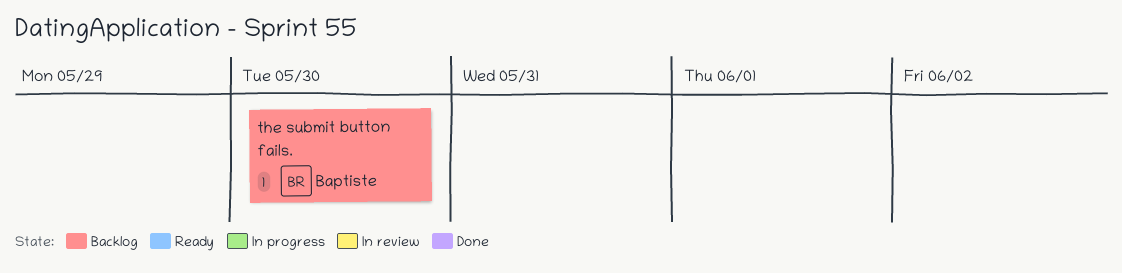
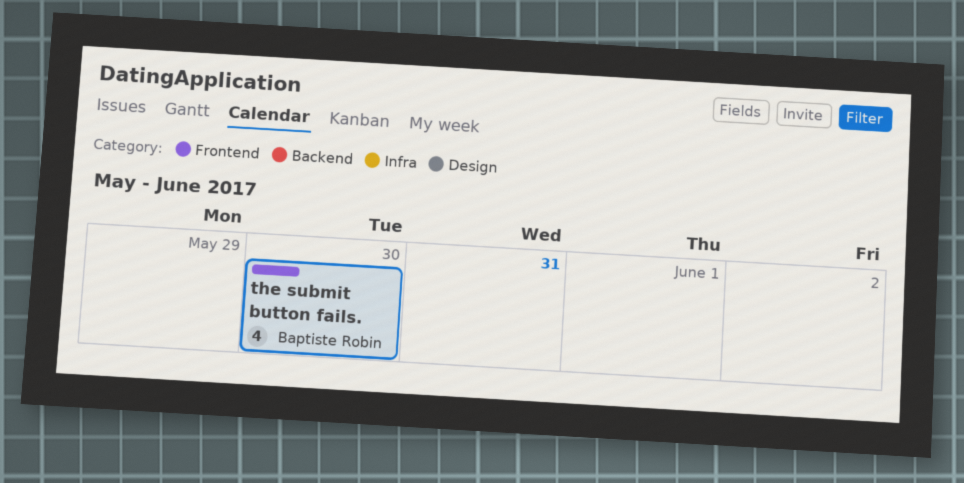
the submit button fails., estimate: 1 -> 4

